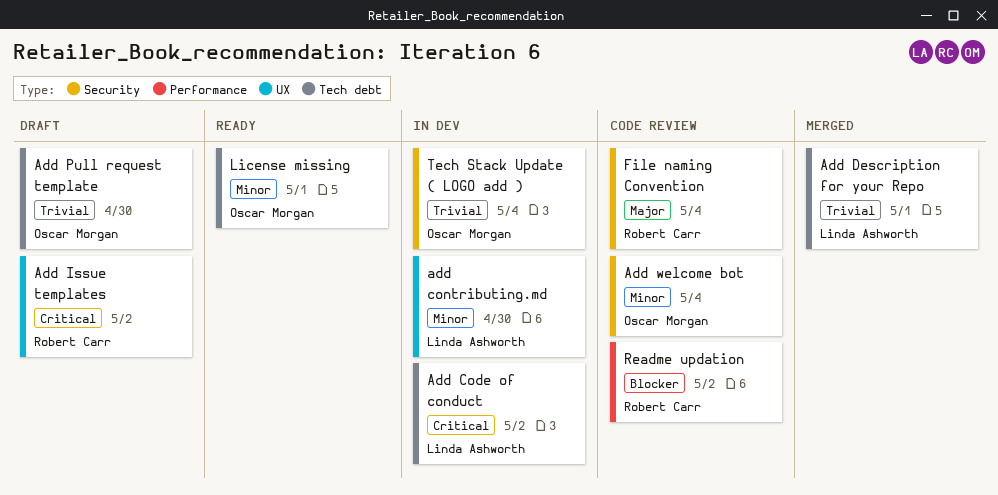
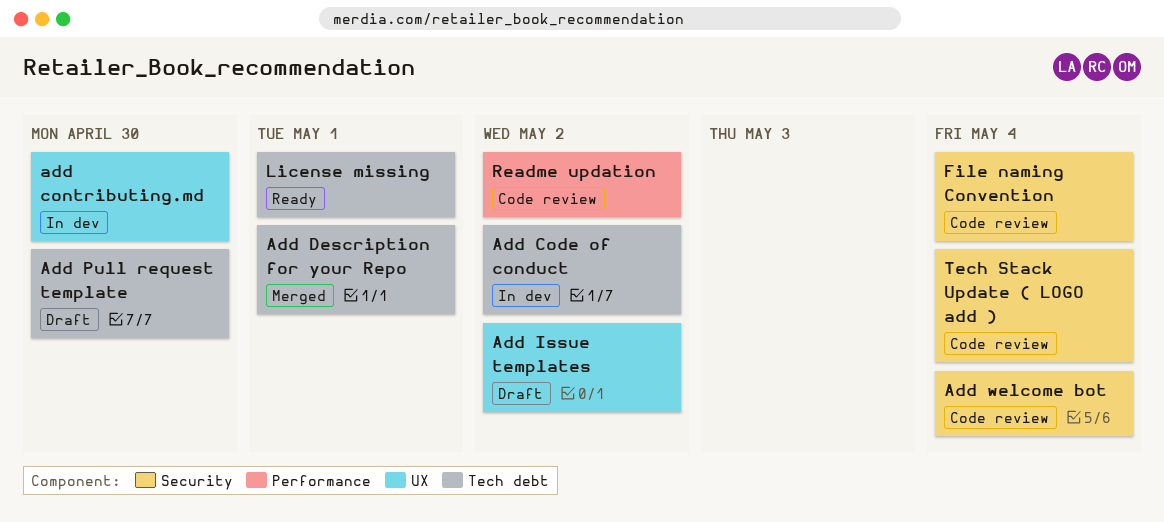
Tech Stack Update ( LOGO add ), status: In dev -> Code review

